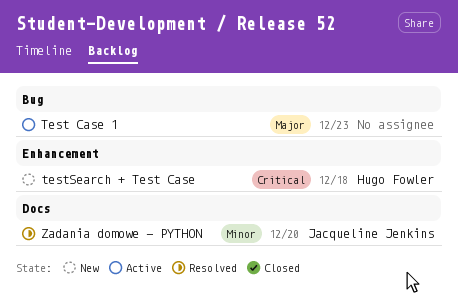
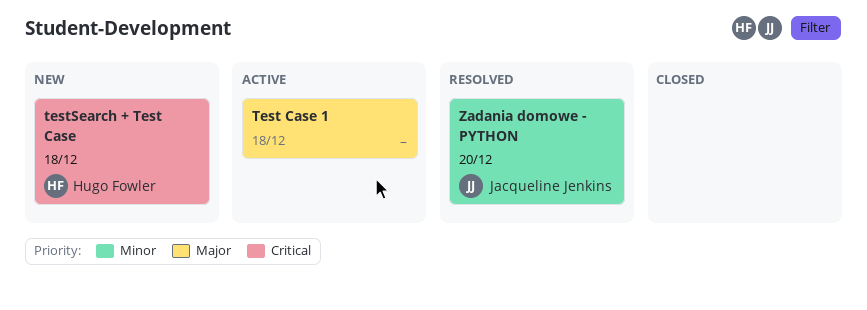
Test Case 1, due: Dec 23 -> Dec 18

